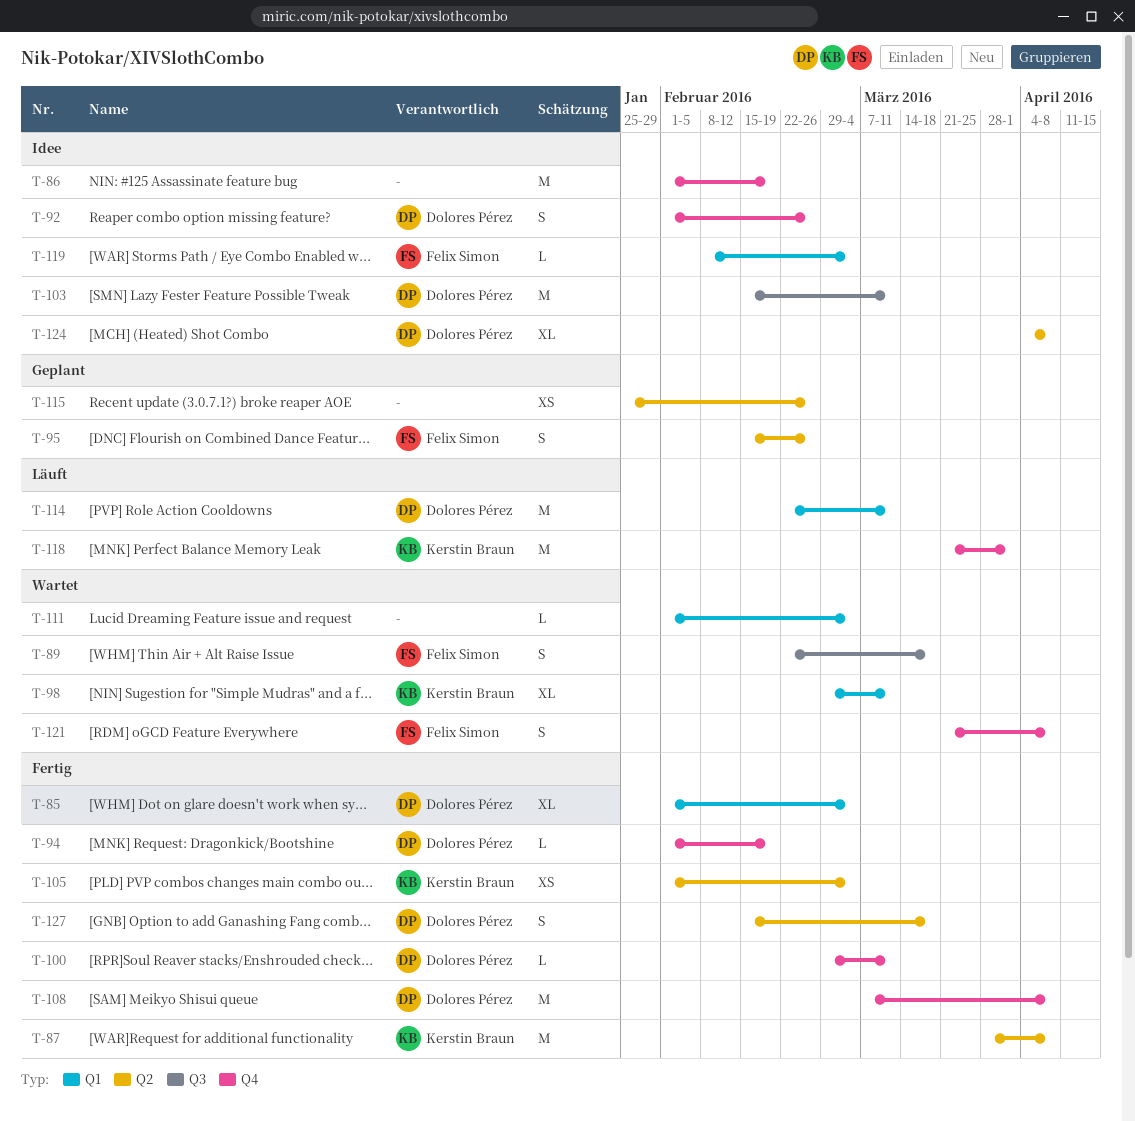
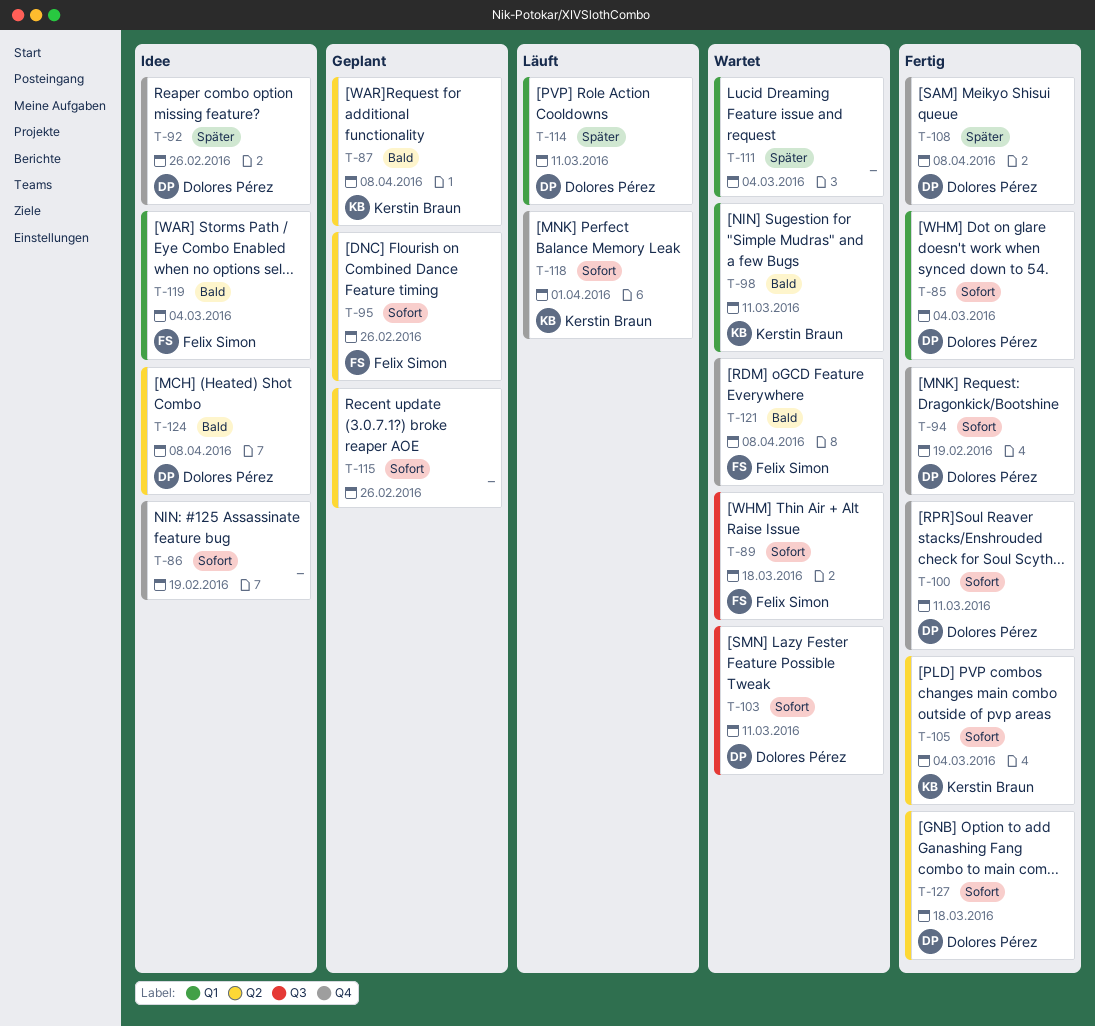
T-87, status: Fertig -> Geplant
T-103, status: Idee -> Wartet

